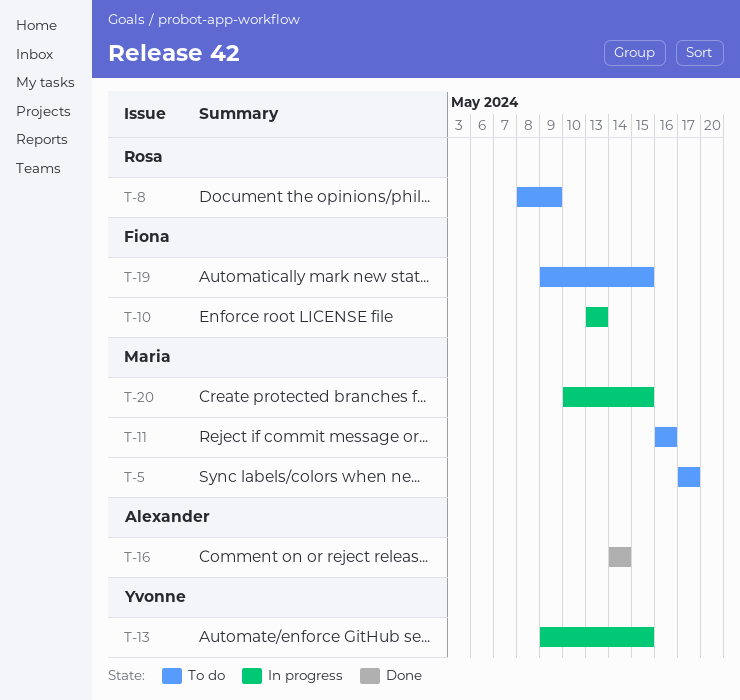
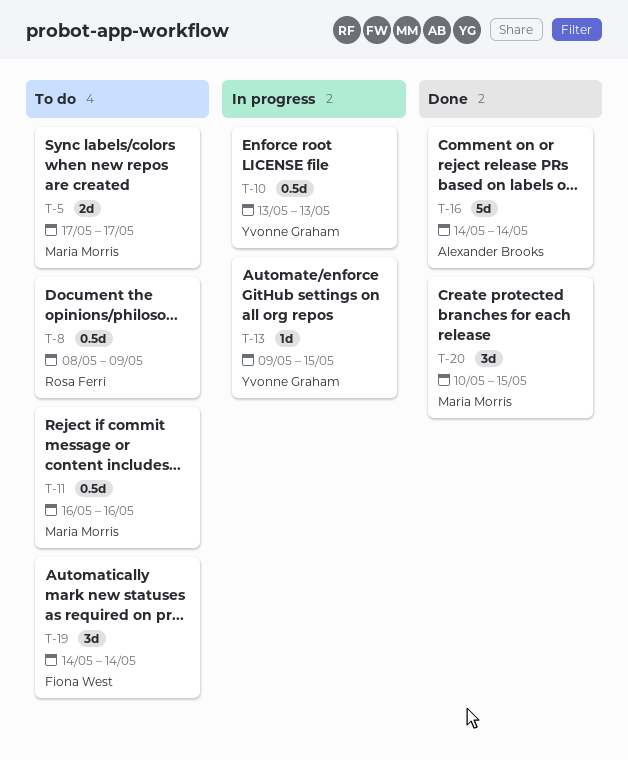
T-10, owner: Fiona West -> Yvonne Graham
T-19, start: May 9 -> May 14
T-19, due: May 15 -> May 14
T-20, status: In progress -> Done

